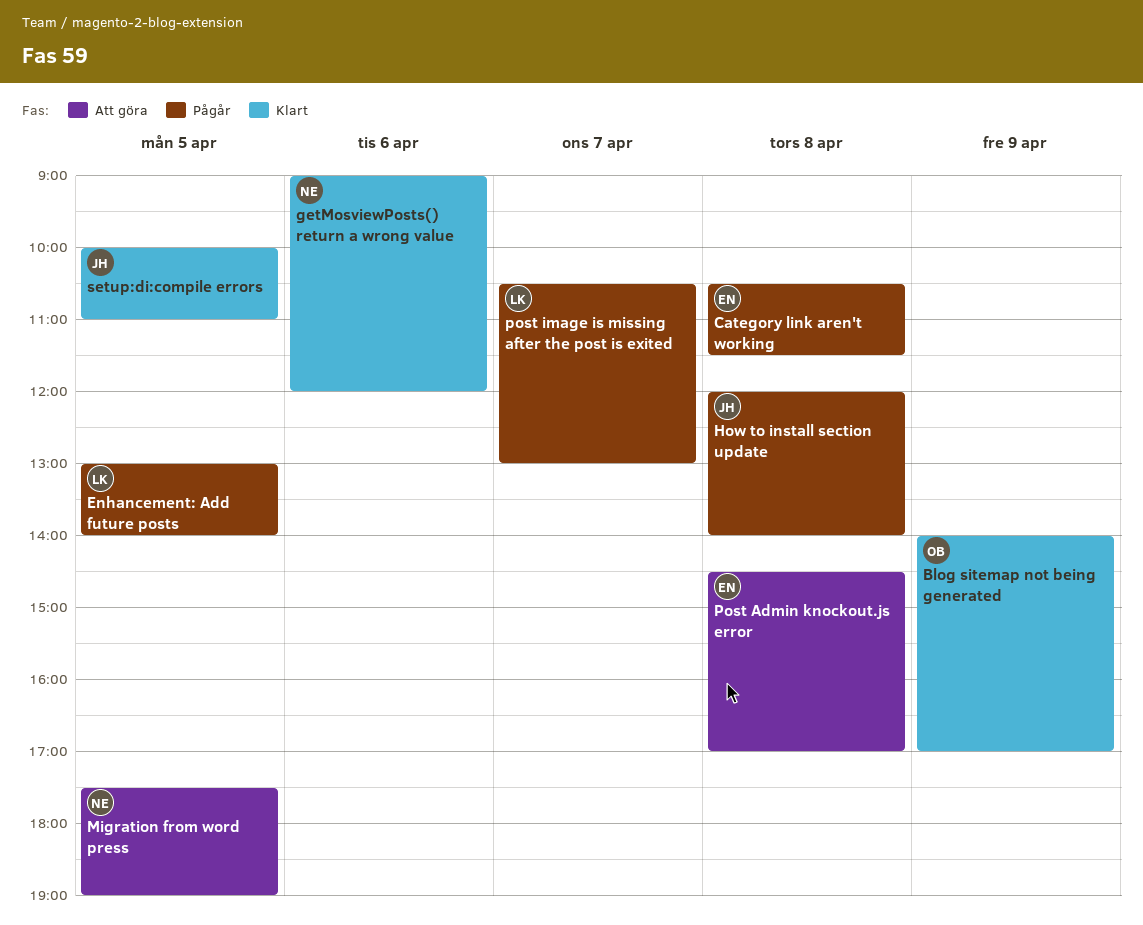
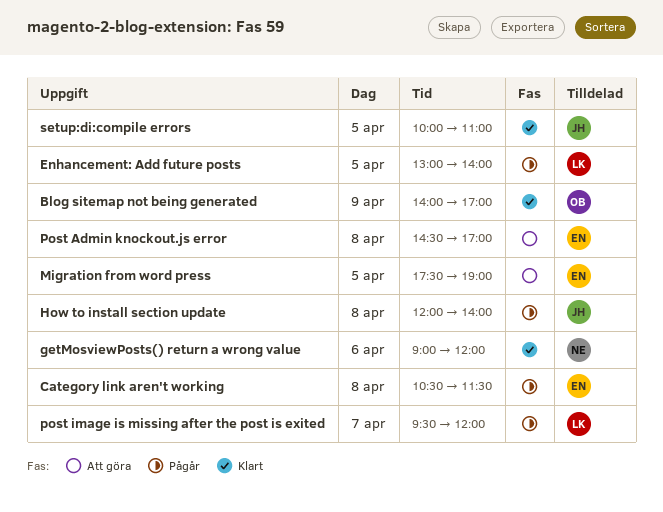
Migration from word press, owner: NE -> EN
post image is missing after the post is exited, begins: 10:30 -> 09:30
post image is missing after the post is exited, ends: 13:00 -> 12:00

